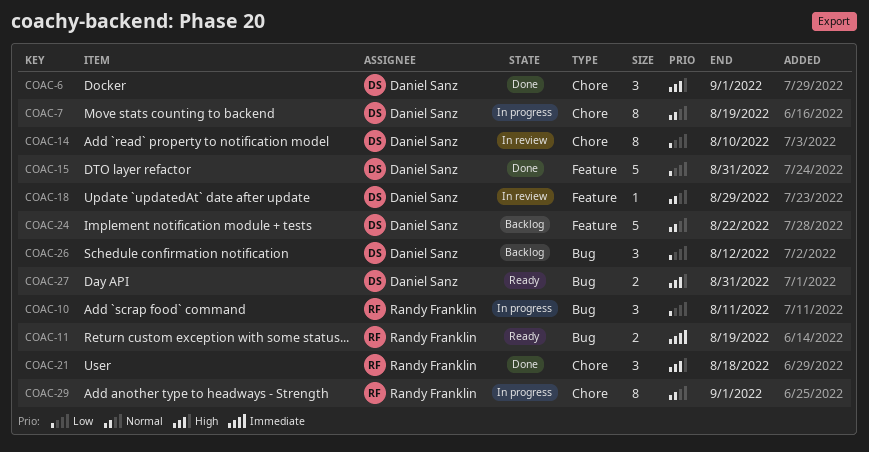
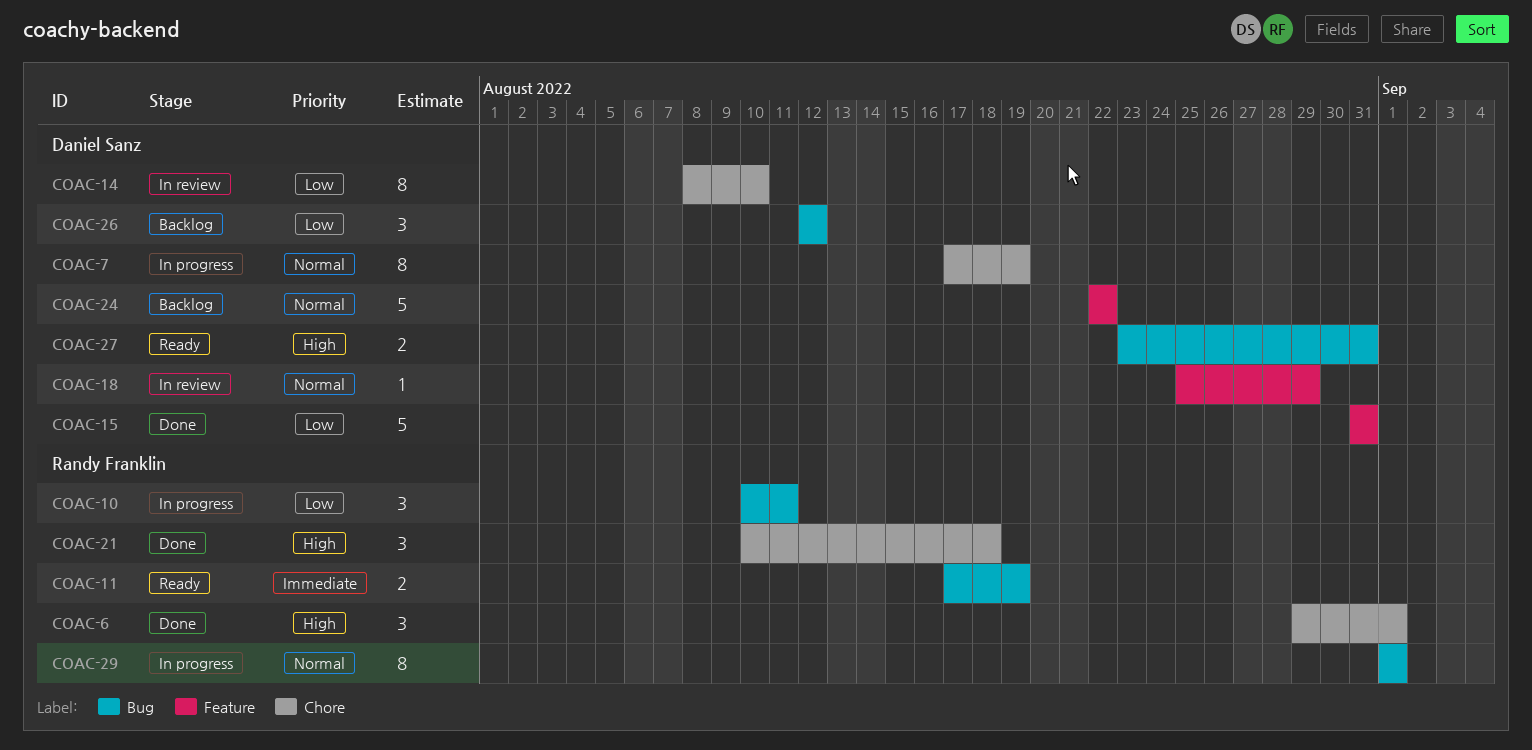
COAC-6, owner: Daniel Sanz -> Randy Franklin
COAC-29, label: Chore -> Bug

